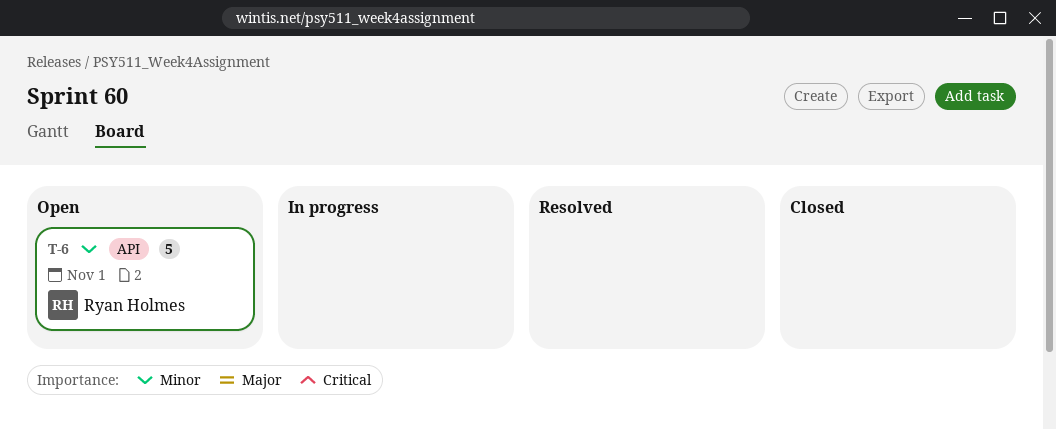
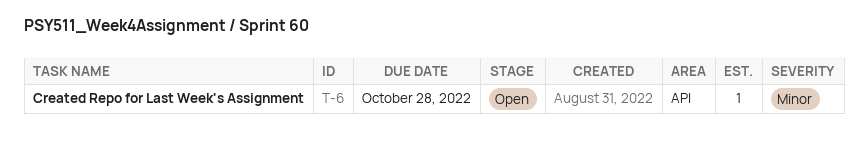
T-6, estimate: 5 -> 1
T-6, due: Nov 1 -> Oct 28

